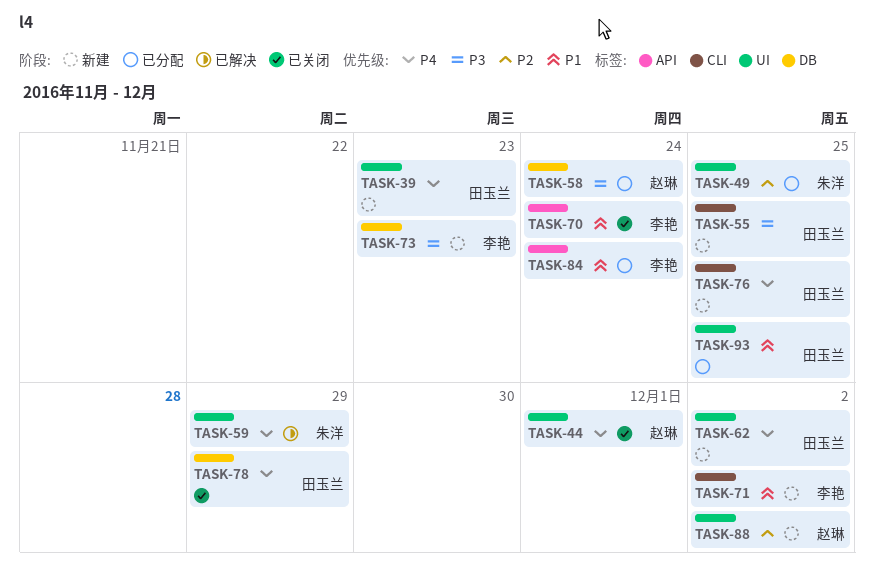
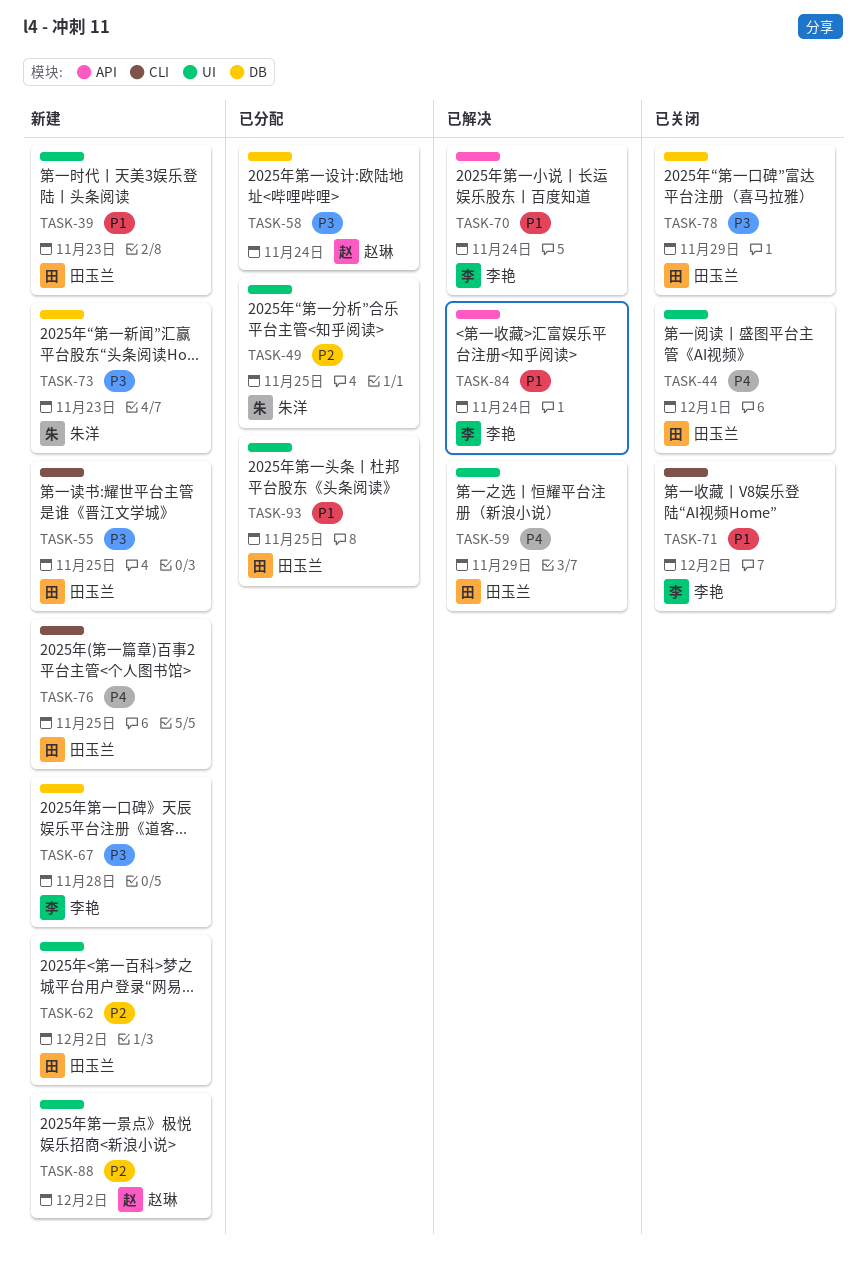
TASK-39, priority: P4 -> P1
TASK-44, owner: 赵琳 -> 田玉兰
TASK-59, owner: 朱洋 -> 田玉兰
TASK-62, priority: P4 -> P2
TASK-67: none -> present
TASK-70, status: 已关闭 -> 已解决
TASK-71, status: 新建 -> 已关闭
TASK-73, owner: 李艳 -> 朱洋
TASK-78, priority: P4 -> P3
TASK-84, status: 已分配 -> 已解决

